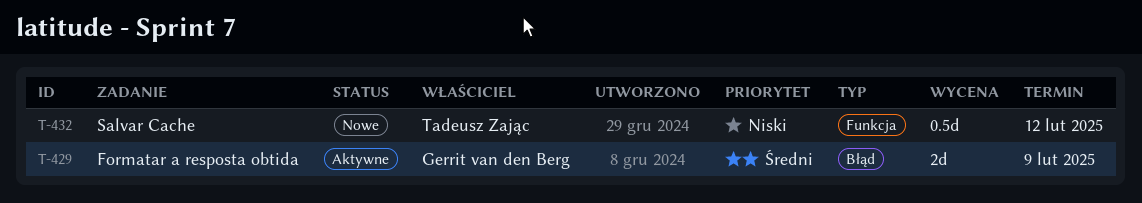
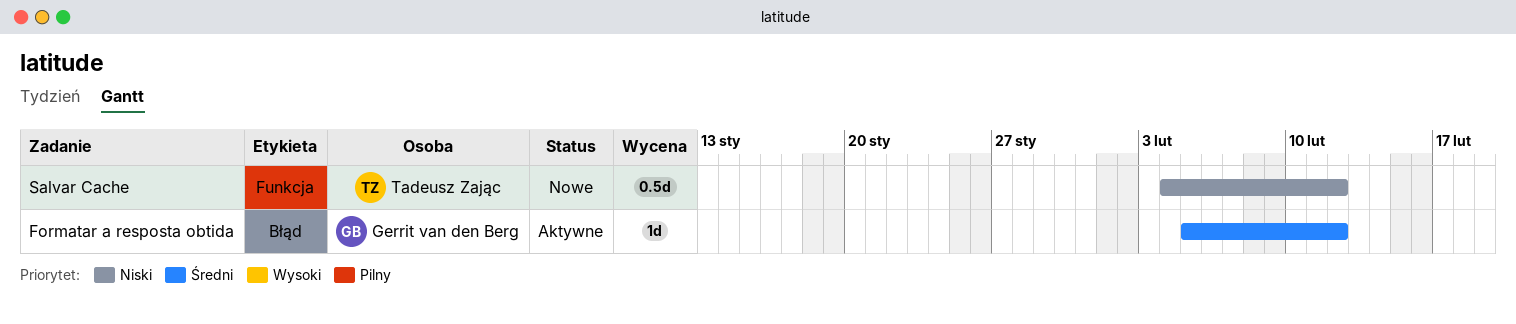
Formatar a resposta obtida, estimate: 2d -> 1d
Formatar a resposta obtida, due: Feb 9 -> Feb 12

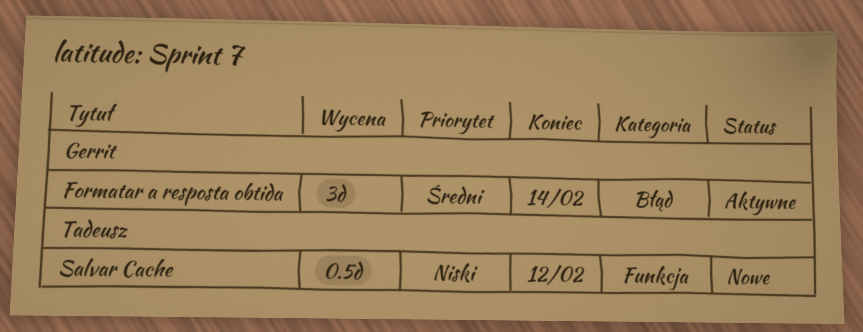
Formatar a resposta obtida, estimate: 1d -> 3d
Formatar a resposta obtida, due: Feb 12 -> Feb 14

